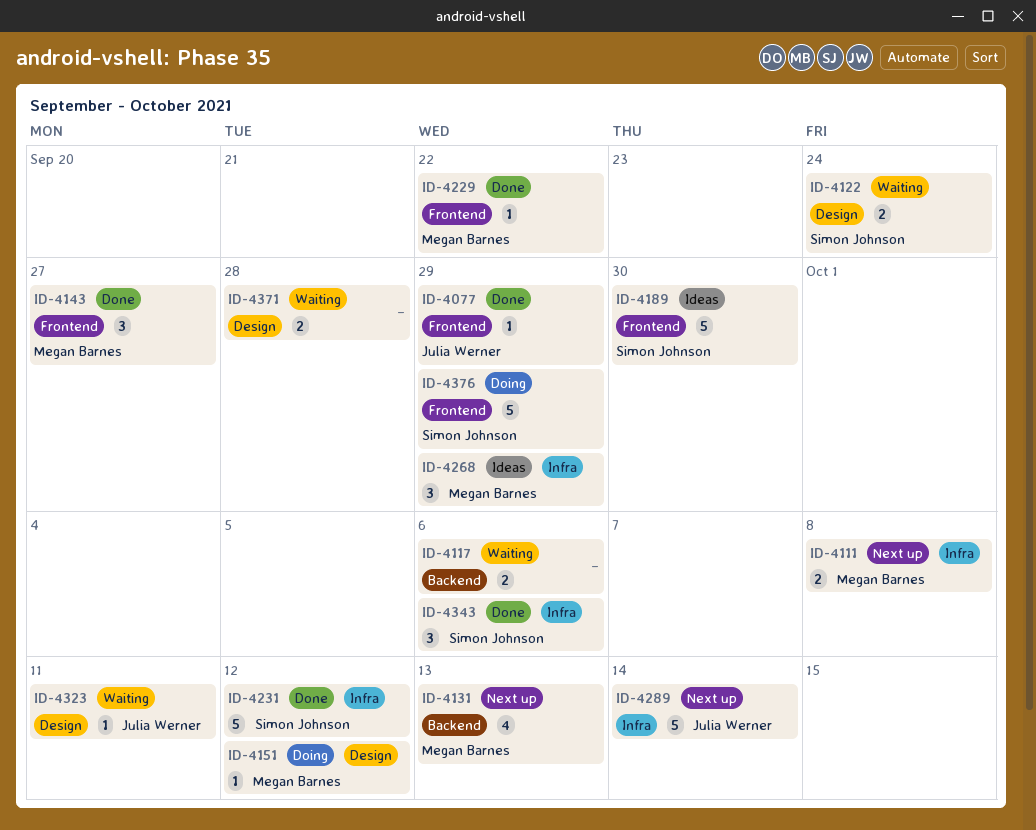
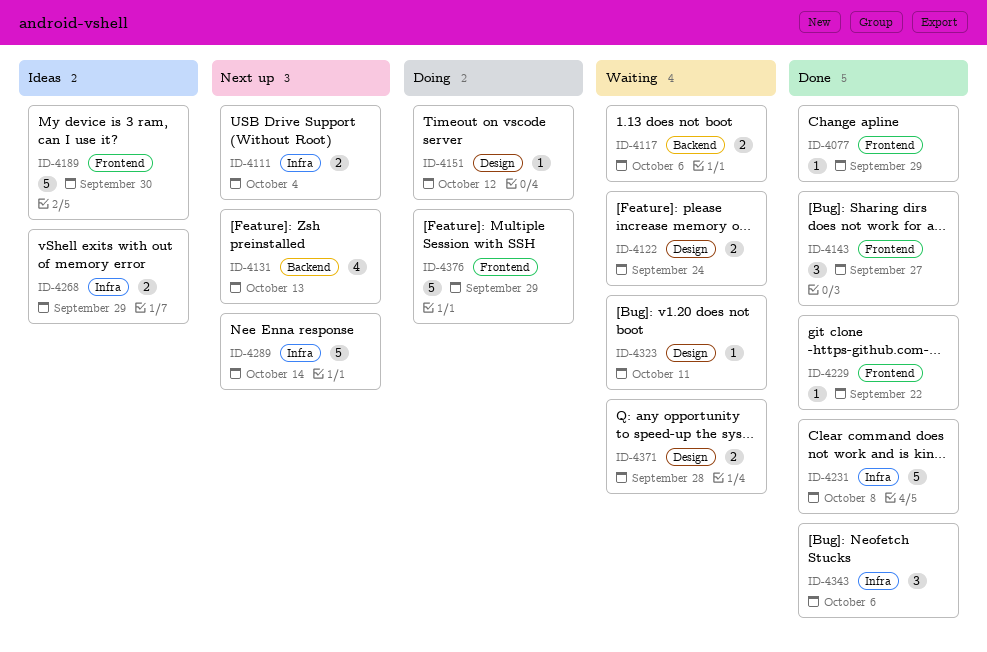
ID-4111, due: Oct 8 -> Oct 4
ID-4231, due: Oct 12 -> Oct 8
ID-4268, estimate: 3 -> 2

